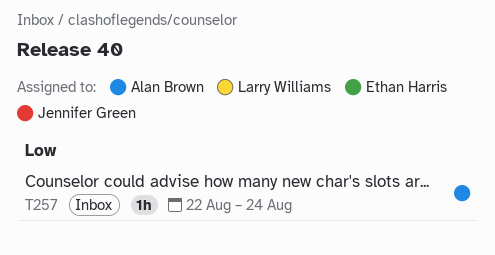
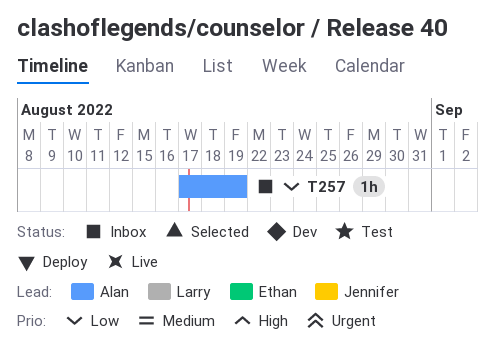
T257, start: Aug 22 -> Aug 17
T257, due: Aug 24 -> Aug 19

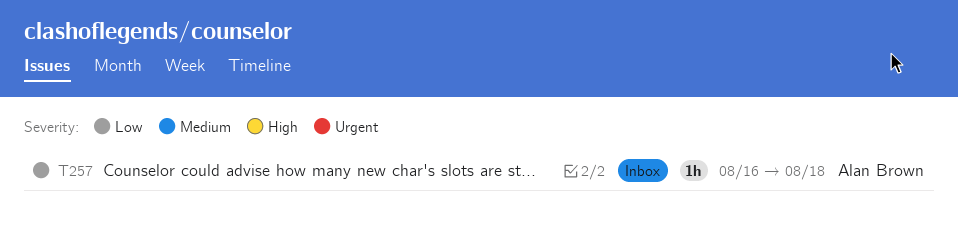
T257, start: Aug 17 -> Aug 16
T257, due: Aug 19 -> Aug 18

